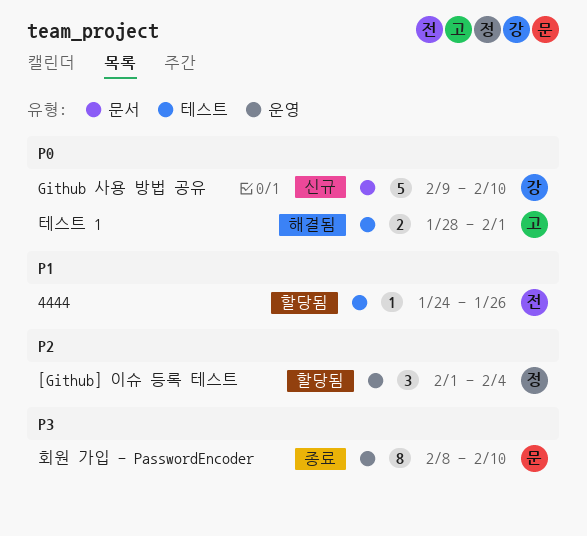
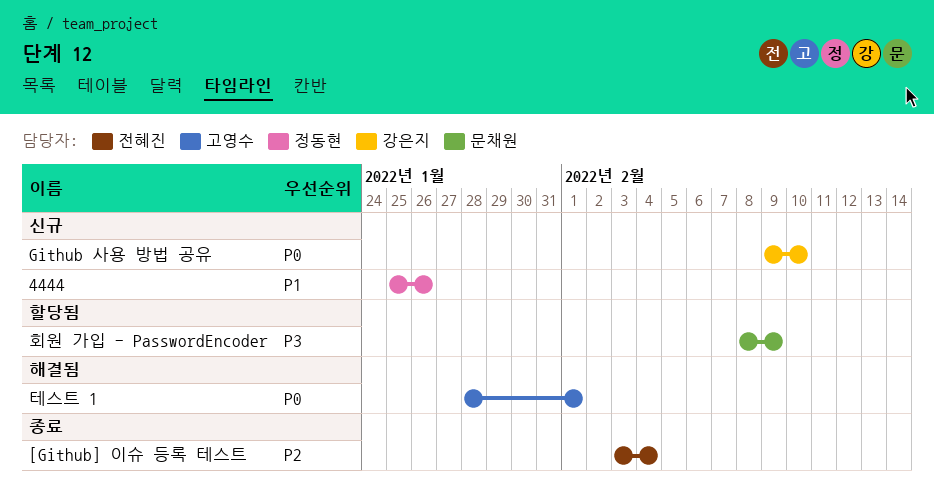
4444, status: 할당됨 -> 신규
4444, owner: 전혜진 -> 정동현
4444, start: Jan 24 -> Jan 25
[Github] 이슈 등록 테스트, status: 할당됨 -> 종료
[Github] 이슈 등록 테스트, owner: 정동현 -> 전혜진
[Github] 이슈 등록 테스트, start: Feb 1 -> Feb 3
회원 가입 - PasswordEncoder, status: 종료 -> 할당됨
회원 가입 - PasswordEncoder, due: Feb 10 -> Feb 9

